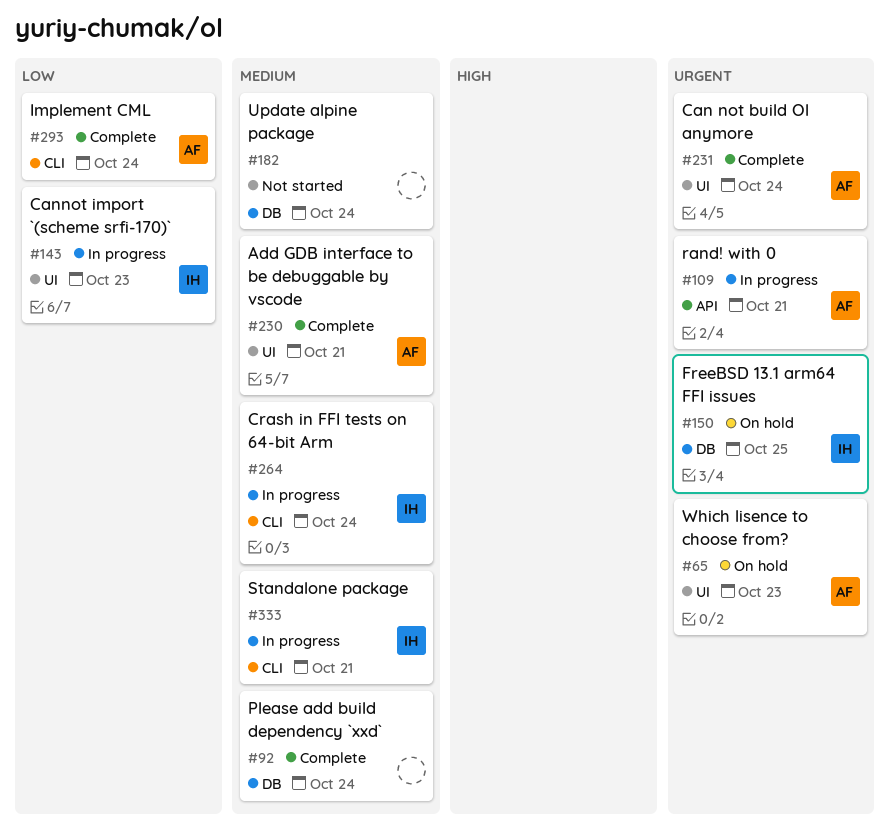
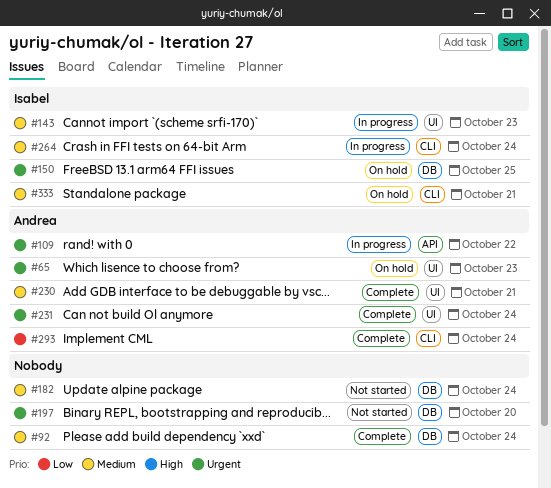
#109, due: Oct 21 -> Oct 22
#143, priority: Low -> Medium
#197: none -> present
#333, status: In progress -> On hold

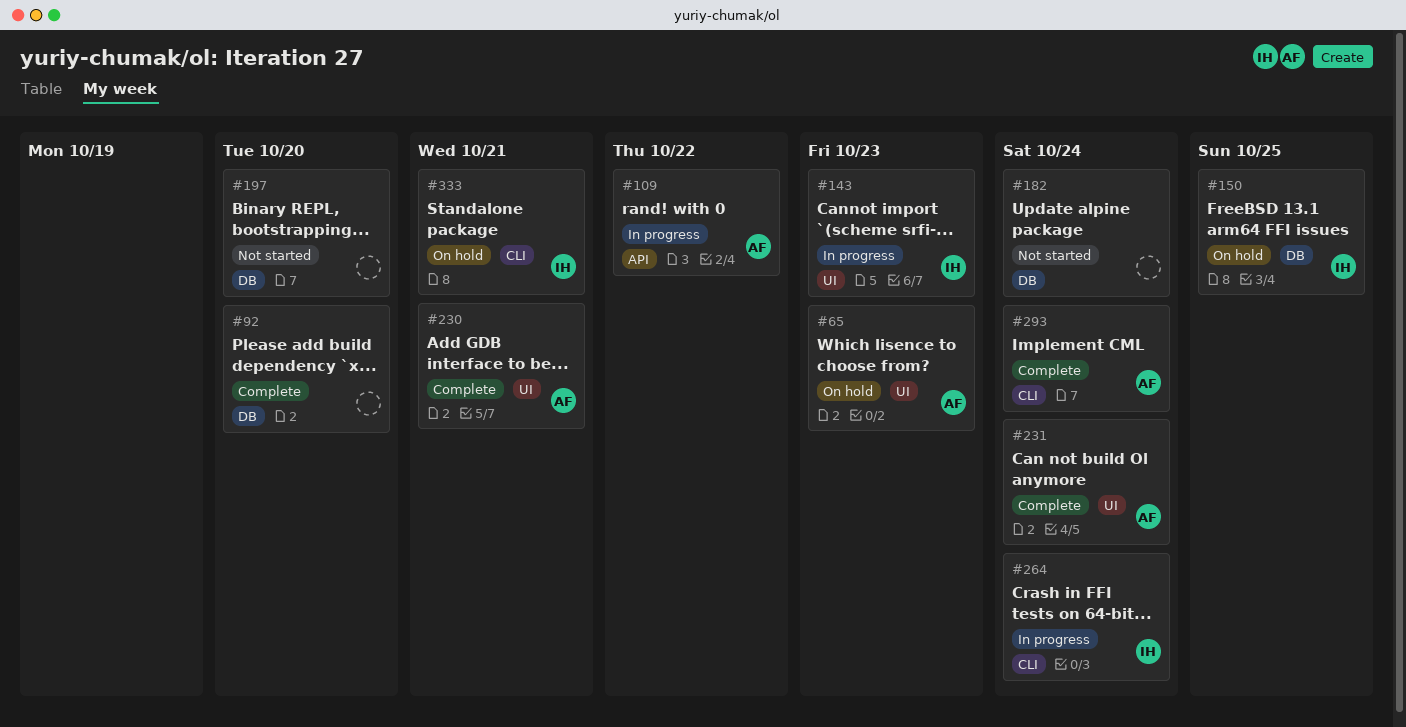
#92, due: Oct 24 -> Oct 20

